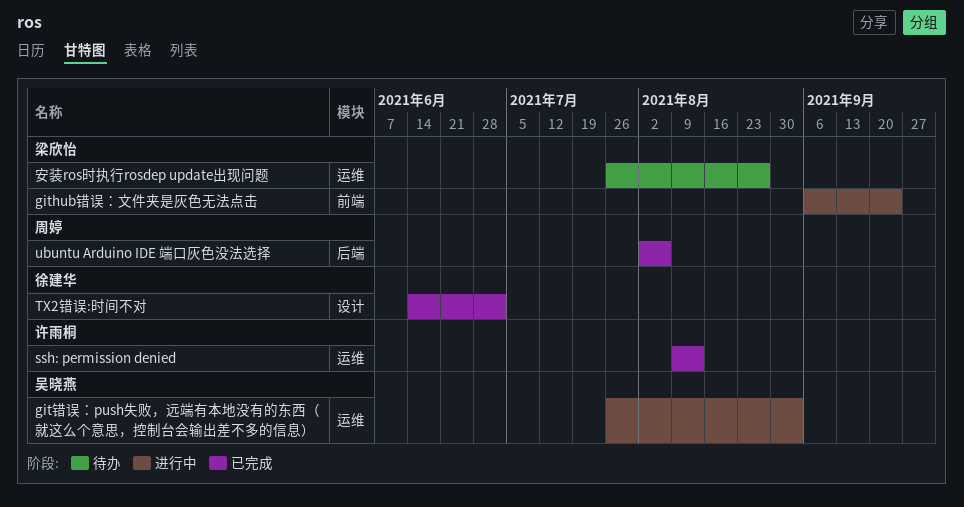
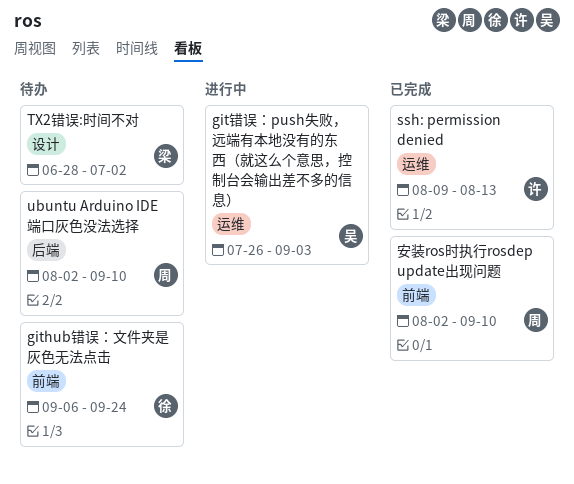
github错误：文件夹是灰色无法点击, status: 进行中 -> 待办
github错误：文件夹是灰色无法点击, owner: 梁欣怡 -> 徐建华
TX2错误:时间不对, status: 已完成 -> 待办
TX2错误:时间不对, owner: 徐建华 -> 梁欣怡
TX2错误:时间不对, start: Jun 14 -> Jun 28
ubuntu Arduino IDE 端口灰色没法选择, status: 已完成 -> 待办
ubuntu Arduino IDE 端口灰色没法选择, due: Aug 6 -> Sep 10
安装ros时执行rosdep update出现问题, status: 待办 -> 已完成
安装ros时执行rosdep update出现问题, owner: 梁欣怡 -> 周婷
安装ros时执行rosdep update出现问题, label: 运维 -> 前端
安装ros时执行rosdep update出现问题, start: Jul 26 -> Aug 2
安装ros时执行rosdep update出现问题, due: Aug 27 -> Sep 10

